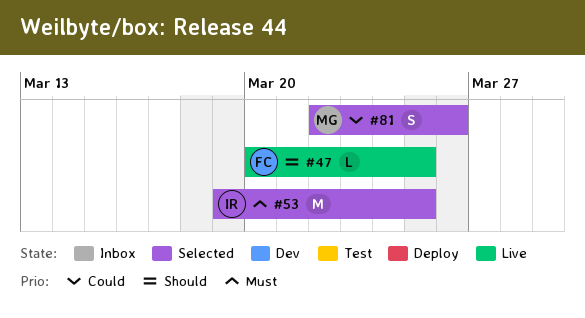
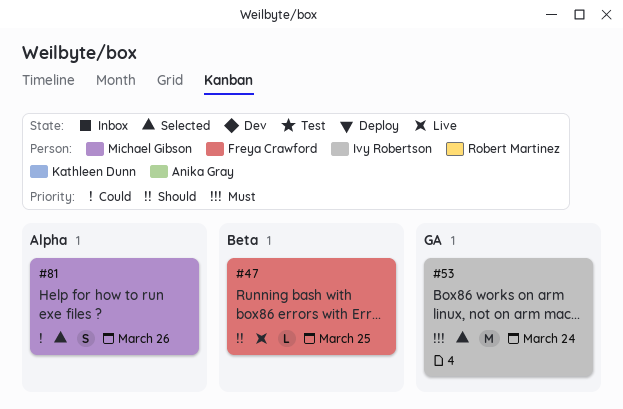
#53, due: Mar 25 -> Mar 24

